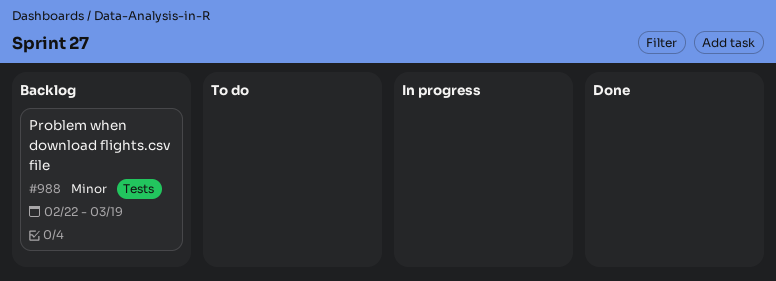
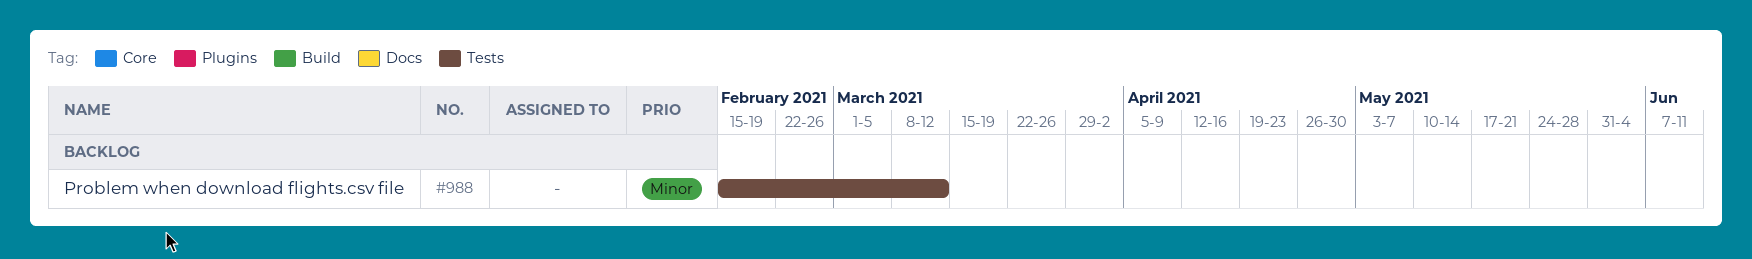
#988, start: Feb 22 -> Feb 15
#988, due: Mar 19 -> Mar 12

